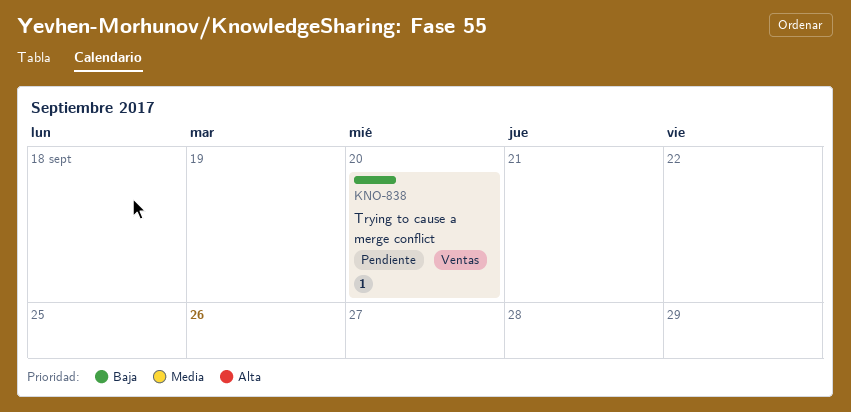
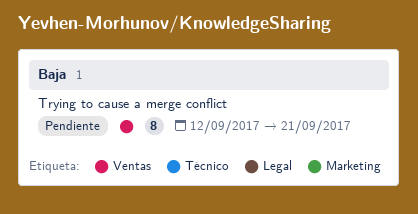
Trying to cause a merge conflict, estimate: 1 -> 8
Trying to cause a merge conflict, due: Sep 20 -> Sep 21

